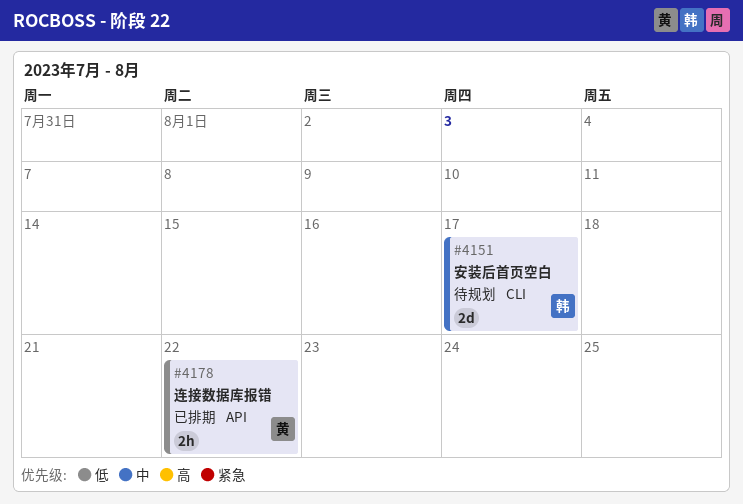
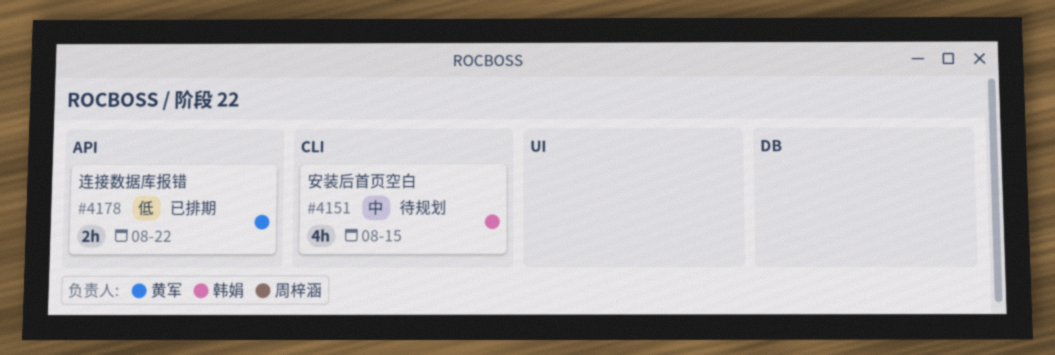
#4151, estimate: 2d -> 4h
#4151, due: Aug 17 -> Aug 15

